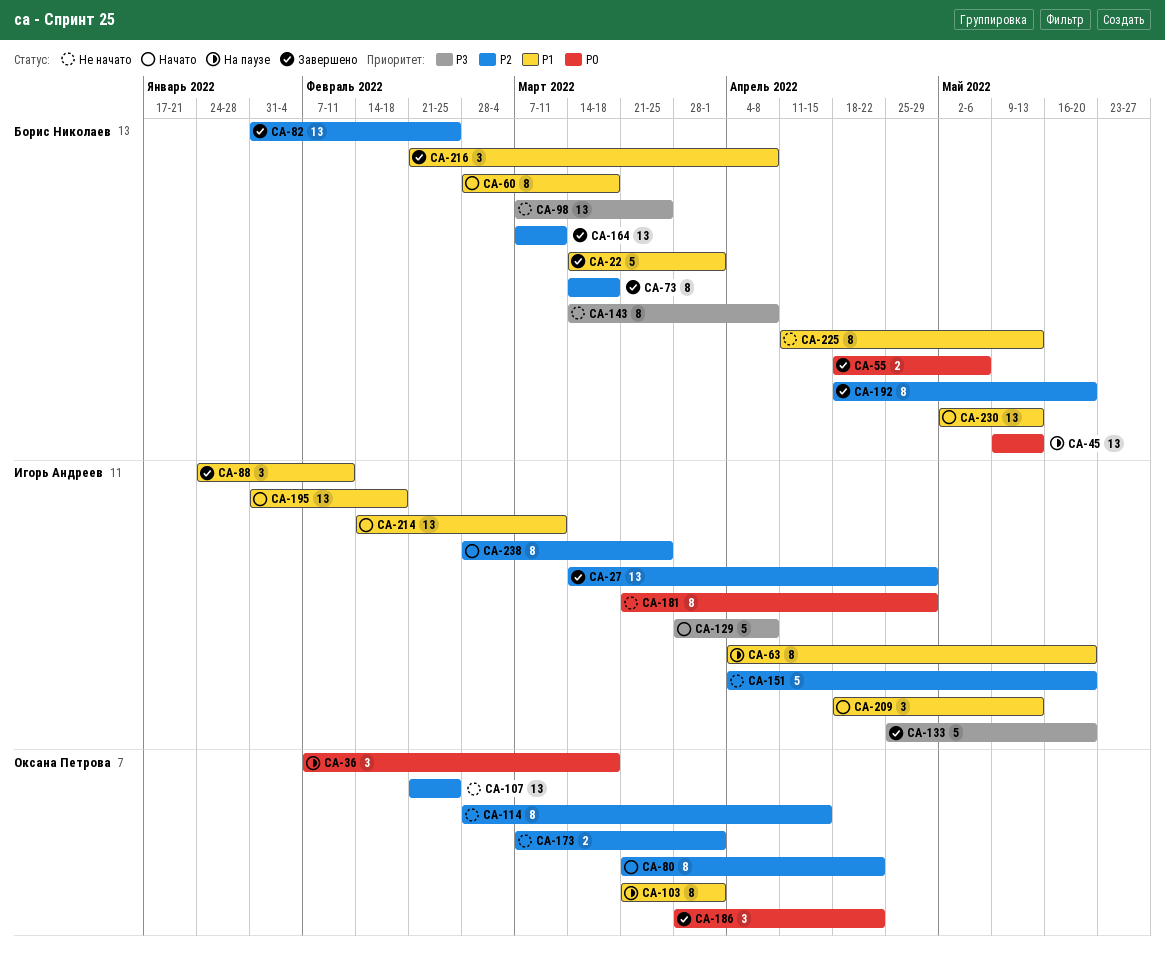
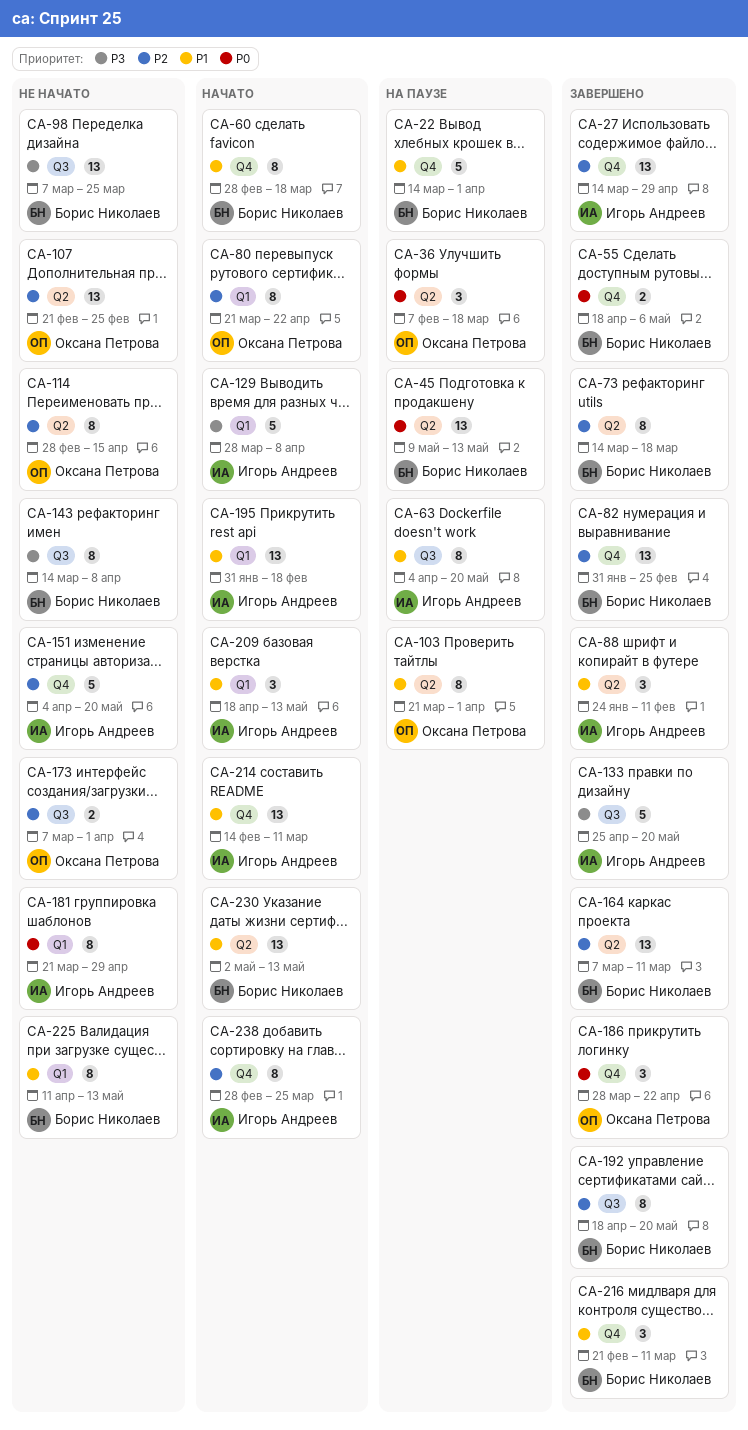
CA-22, status: Завершено -> На паузе
CA-216, due: Apr 8 -> Mar 11

